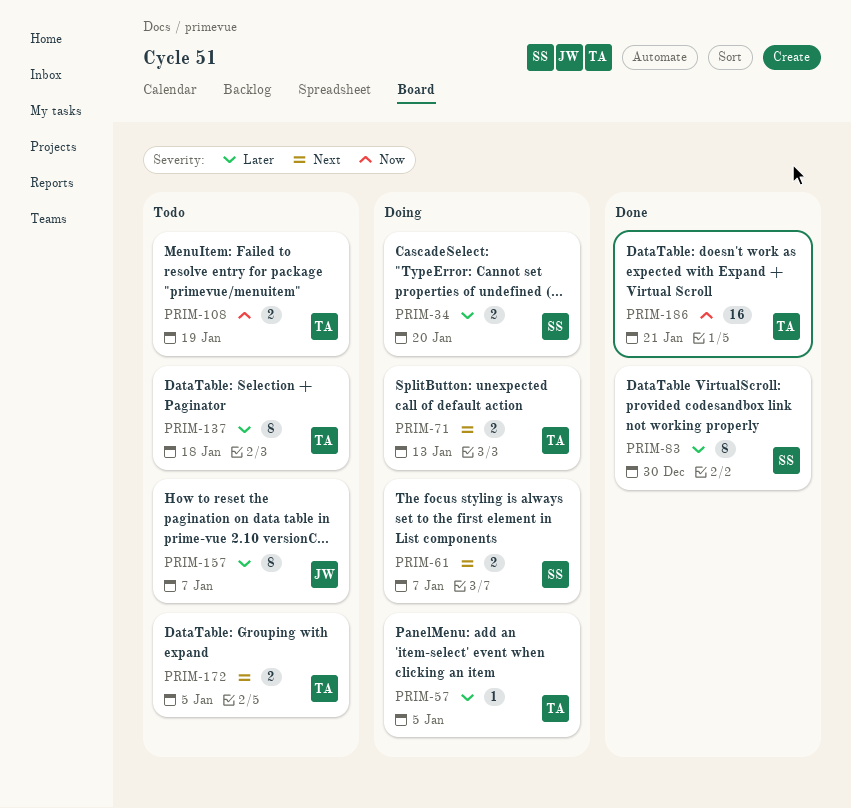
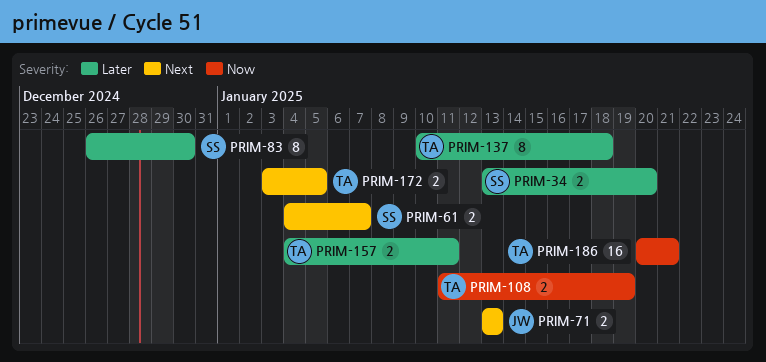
PRIM-57: present -> none
PRIM-71, owner: TA -> JW
PRIM-157, owner: JW -> TA
PRIM-157, estimate: 8 -> 2
PRIM-157, due: Jan 7 -> Jan 11

